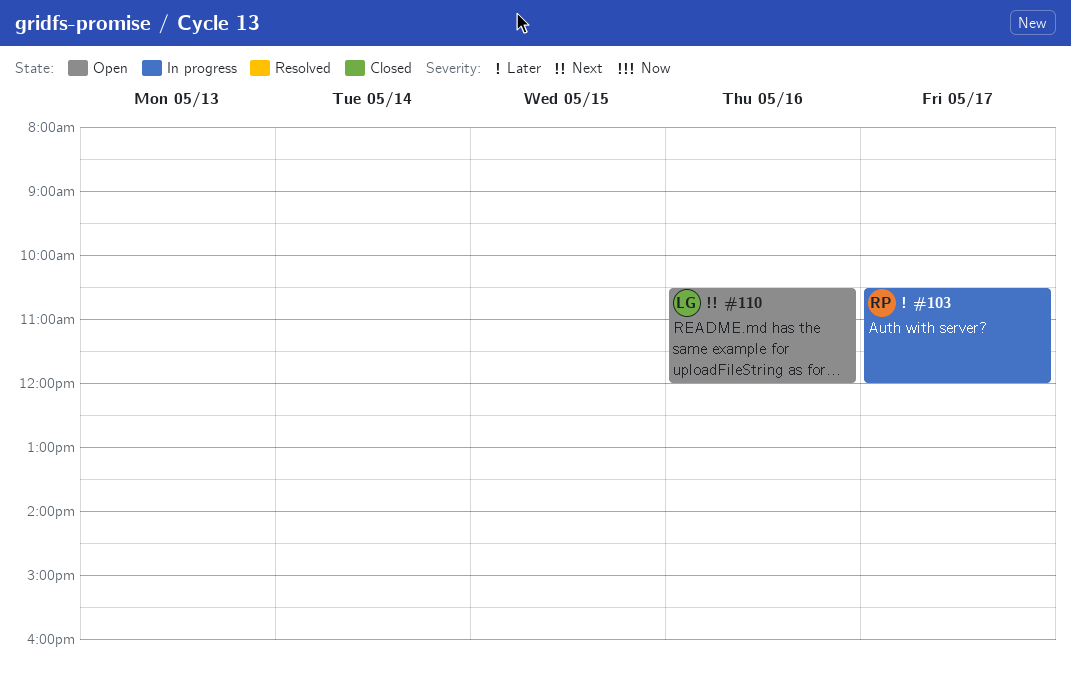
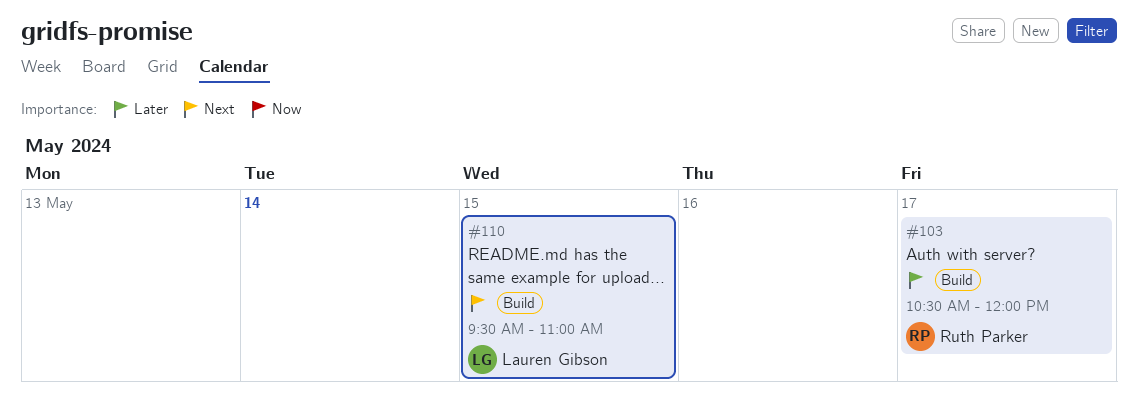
#110, day: May 16 -> May 15
#110, begins: 10:30 -> 09:30
#110, ends: 12:00 -> 11:00

